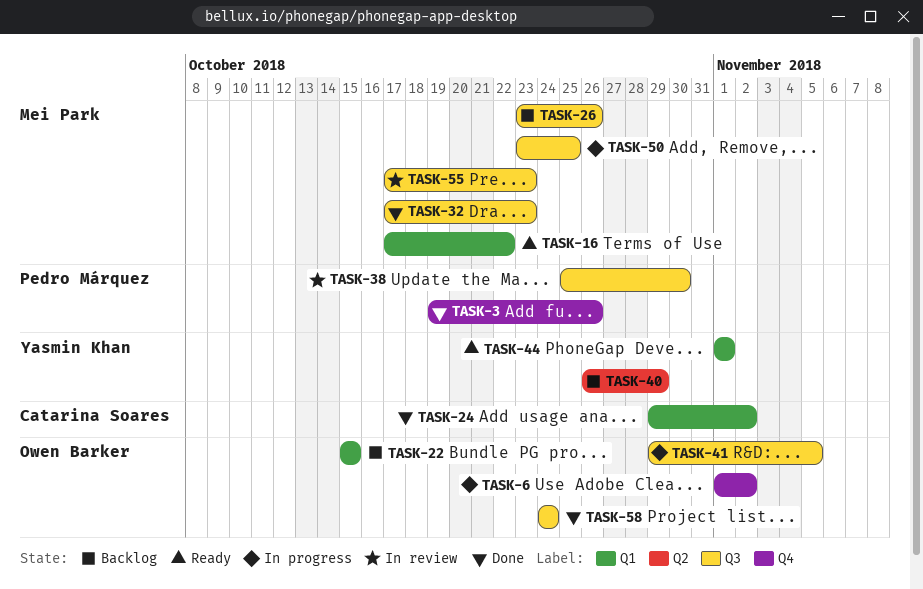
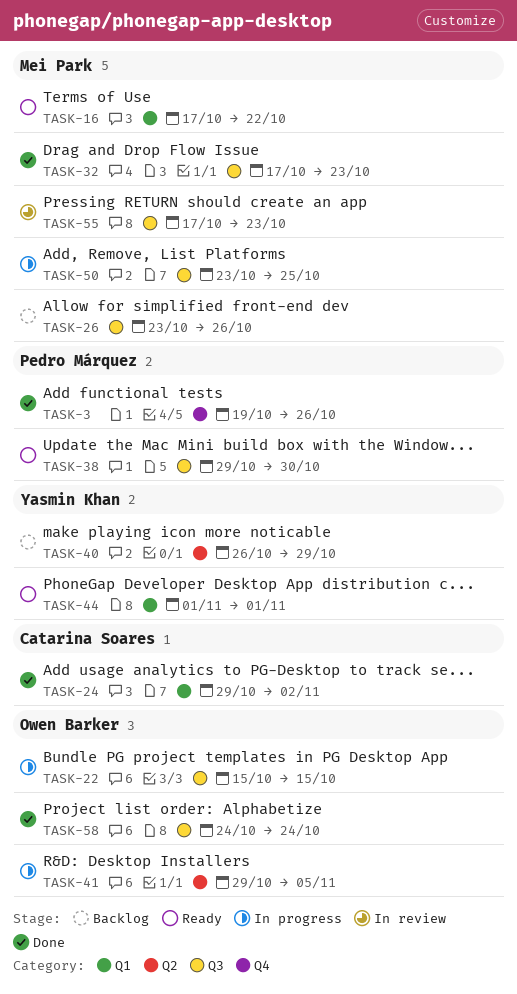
TASK-6: present -> none
TASK-22, status: Backlog -> In progress
TASK-22, label: Q1 -> Q3
TASK-38, status: In review -> Ready
TASK-38, start: Oct 25 -> Oct 29
TASK-41, label: Q3 -> Q2

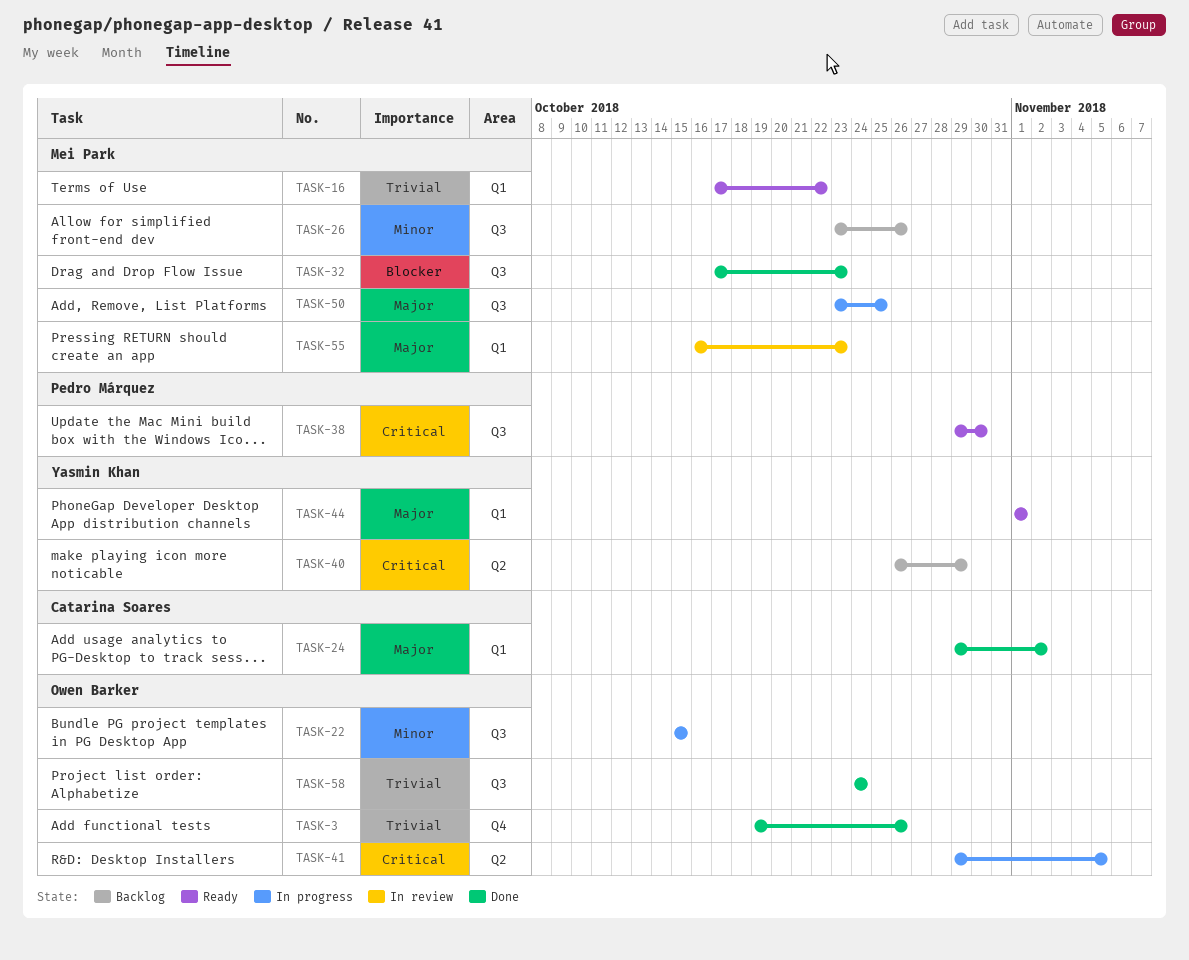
TASK-3, owner: Pedro Márquez -> Owen Barker
TASK-55, label: Q3 -> Q1
TASK-55, start: Oct 17 -> Oct 16

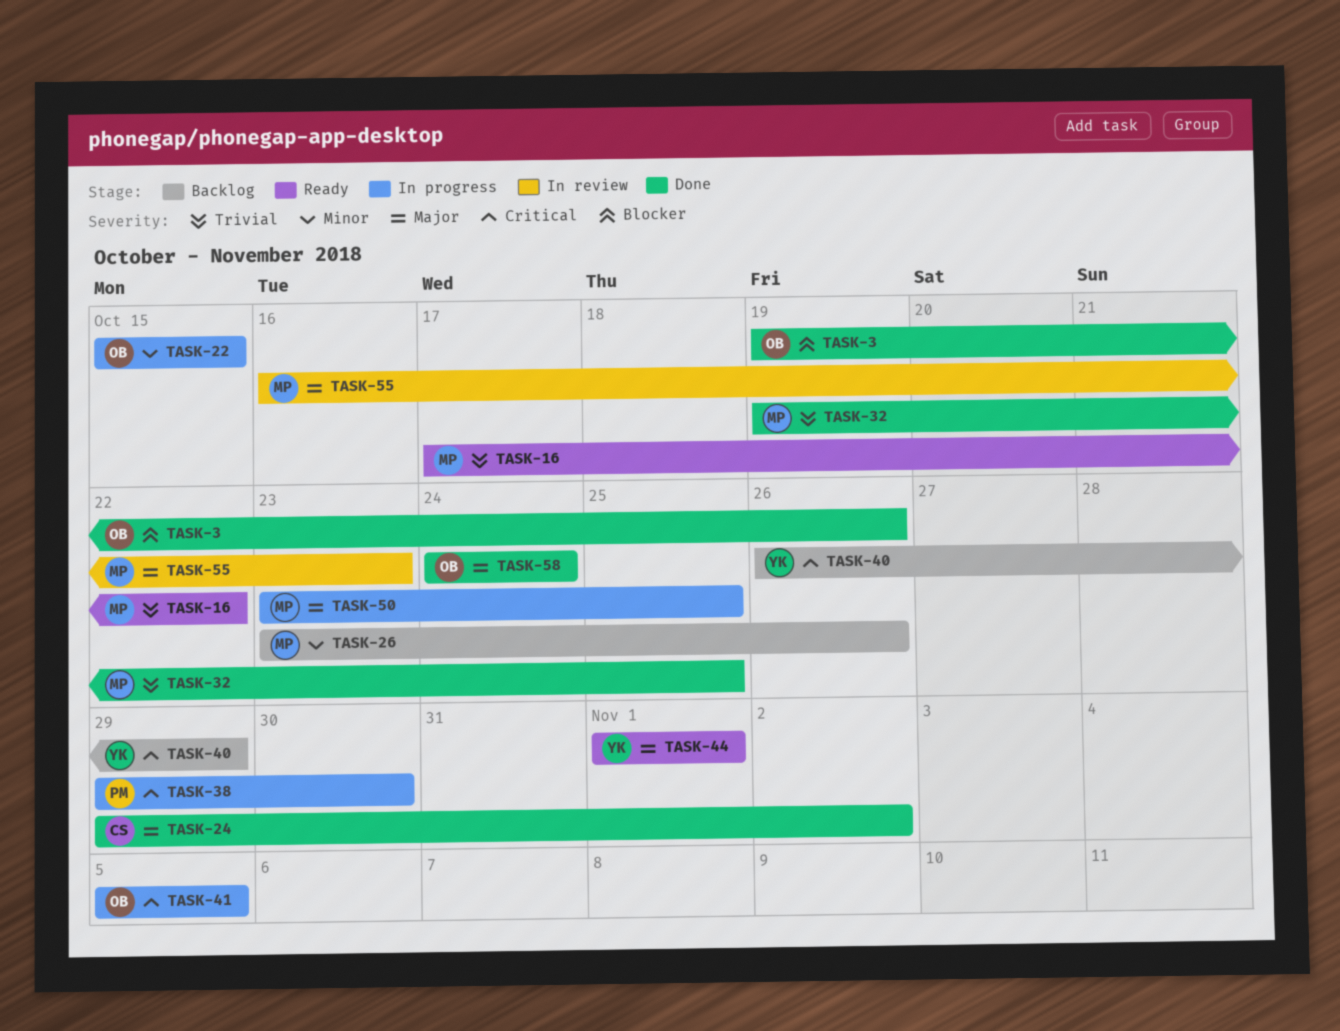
TASK-3, priority: Trivial -> Blocker
TASK-32, priority: Blocker -> Trivial
TASK-32, start: Oct 17 -> Oct 19
TASK-32, due: Oct 23 -> Oct 25
TASK-38, status: Ready -> In progress
TASK-41, start: Oct 29 -> Nov 5
TASK-58, priority: Trivial -> Major

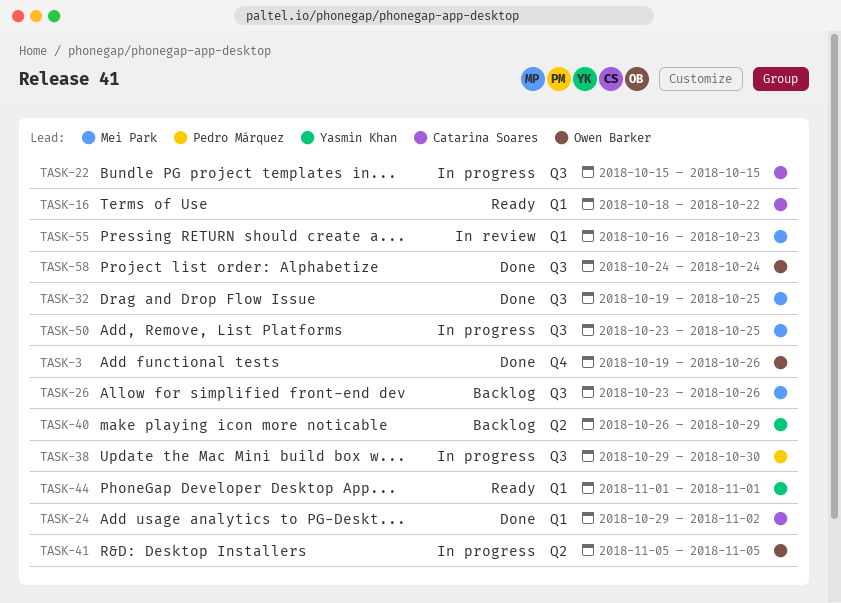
TASK-16, owner: Mei Park -> Catarina Soares
TASK-16, start: Oct 17 -> Oct 18
TASK-22, owner: Owen Barker -> Catarina Soares

